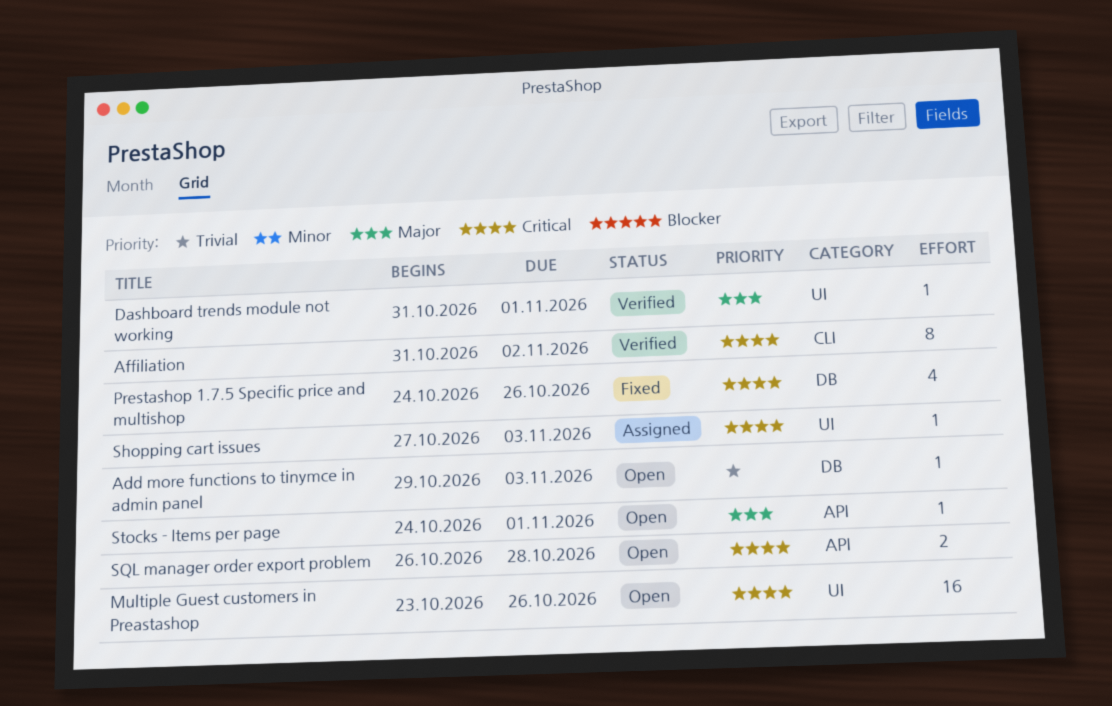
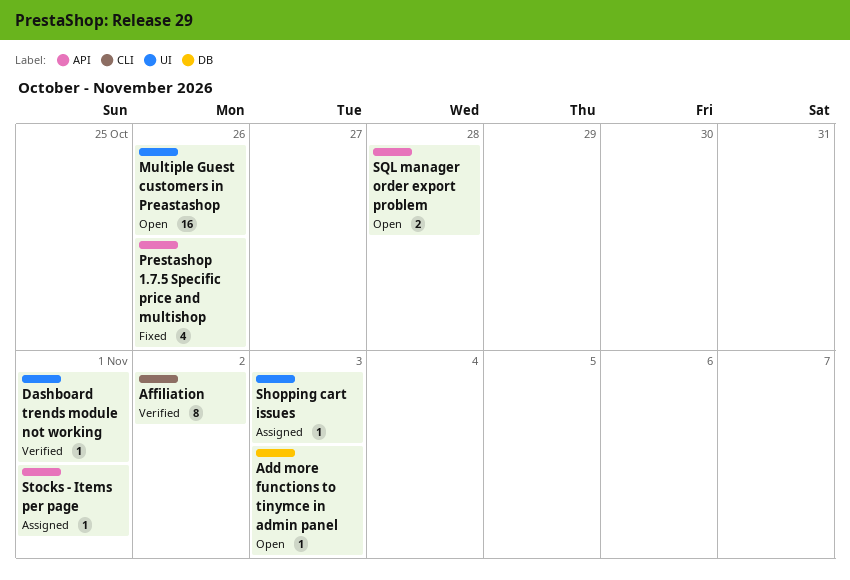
Prestashop 1.7.5 Specific price and multishop, label: DB -> API
Stocks - Items per page, status: Open -> Assigned

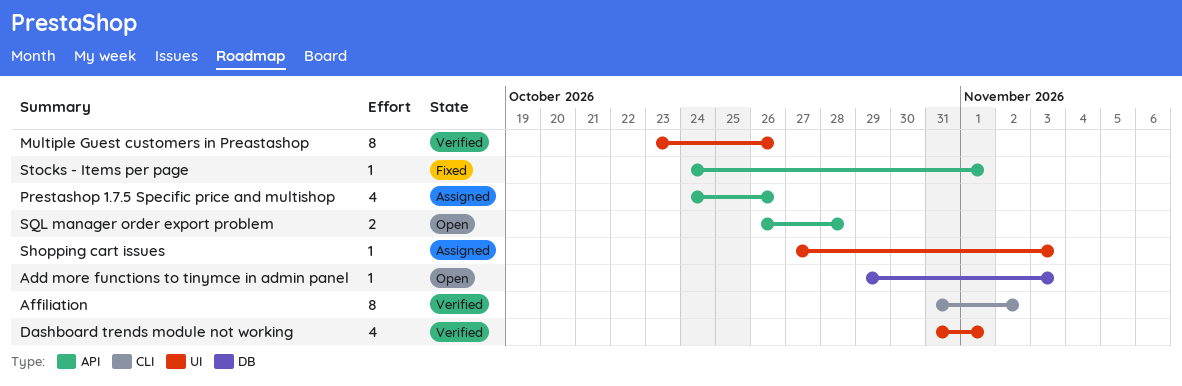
Dashboard trends module not working, estimate: 1 -> 4
Multiple Guest customers in Preastashop, status: Open -> Verified
Multiple Guest customers in Preastashop, estimate: 16 -> 8
Prestashop 1.7.5 Specific price and multishop, status: Fixed -> Assigned
Stocks - Items per page, status: Assigned -> Fixed

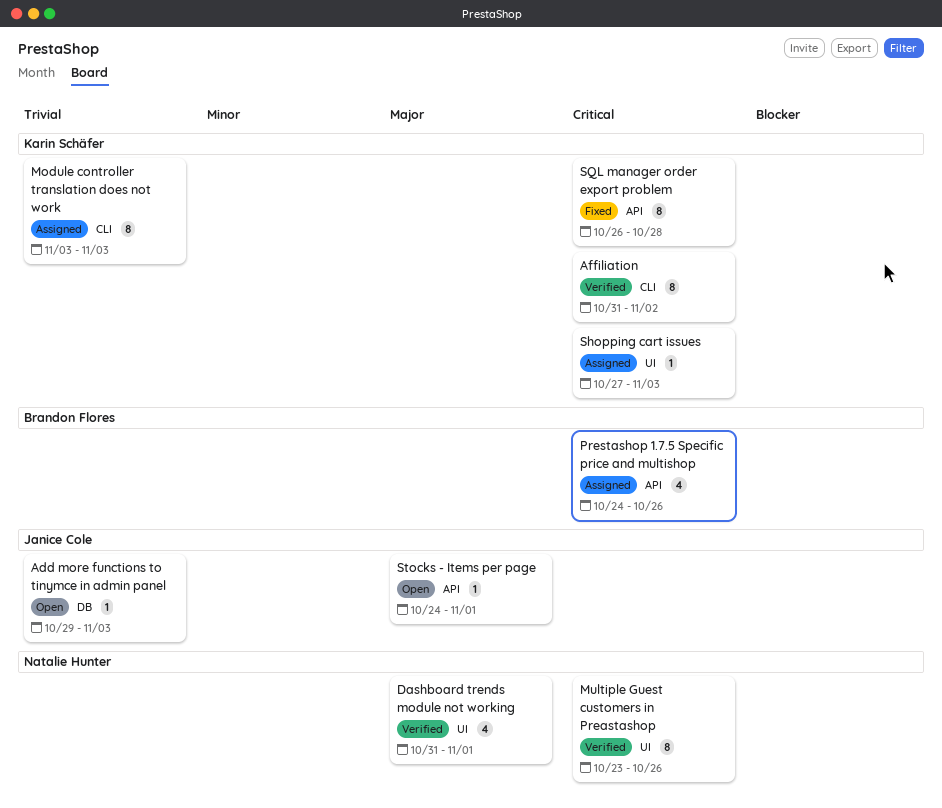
Module controller translation does not work: none -> present
SQL manager order export problem, status: Open -> Fixed
SQL manager order export problem, estimate: 2 -> 8
Stocks - Items per page, status: Fixed -> Open

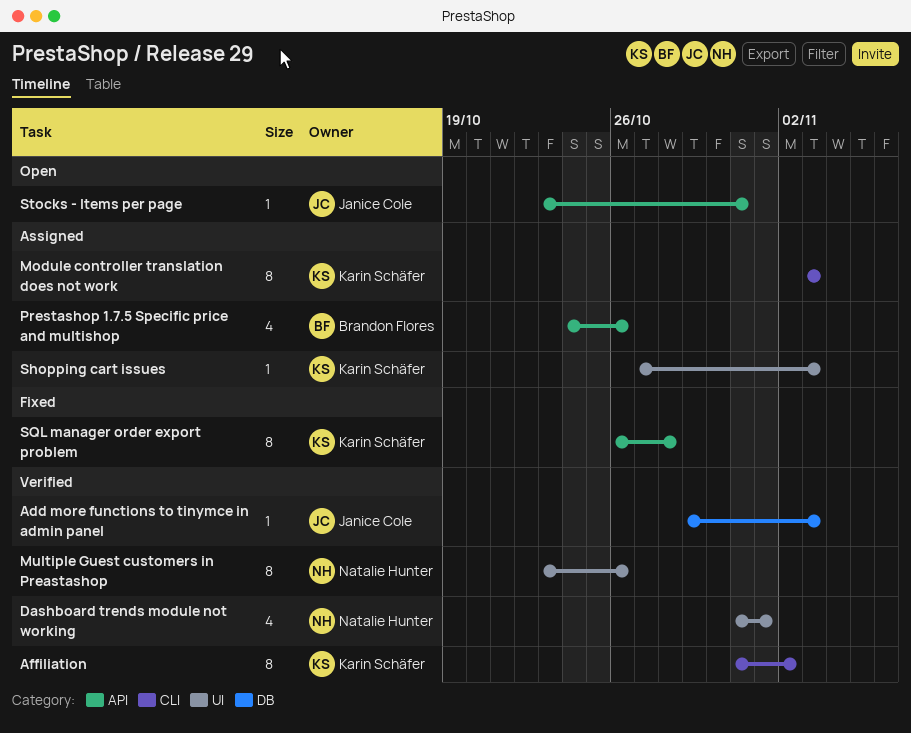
Add more functions to tinymce in admin panel, status: Open -> Verified
Stocks - Items per page, start: Oct 24 -> Oct 23
Stocks - Items per page, due: Nov 1 -> Oct 31

